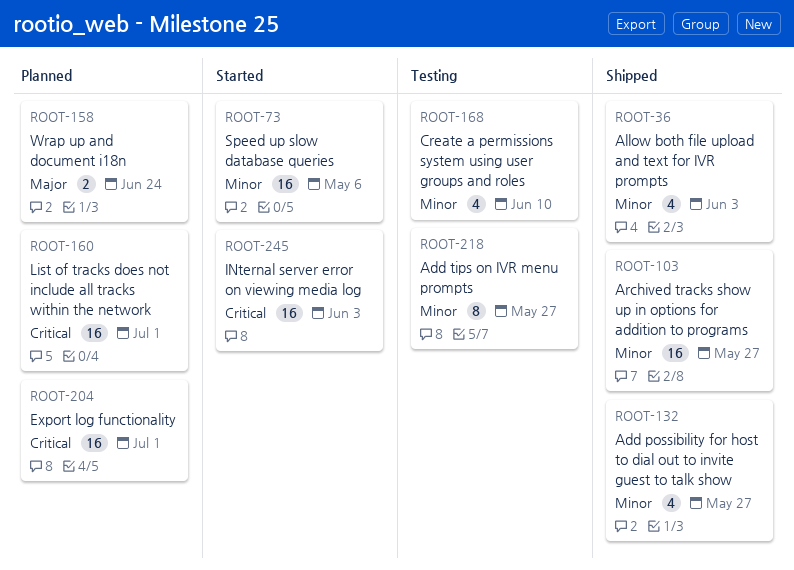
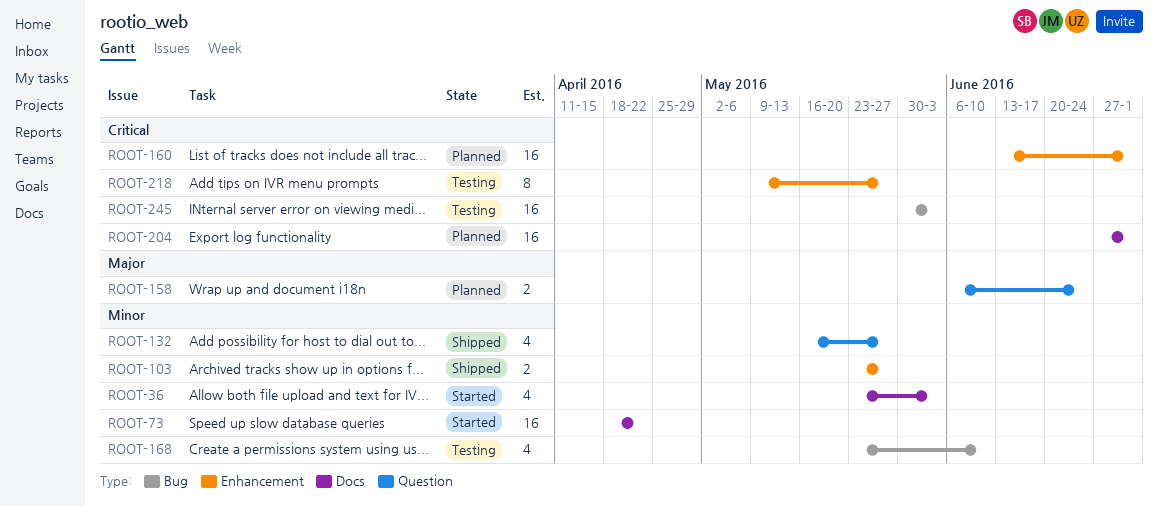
ROOT-36, status: Shipped -> Started
ROOT-73, due: May 6 -> Apr 22
ROOT-103, estimate: 16 -> 2
ROOT-218, priority: Minor -> Critical
ROOT-245, status: Started -> Testing

